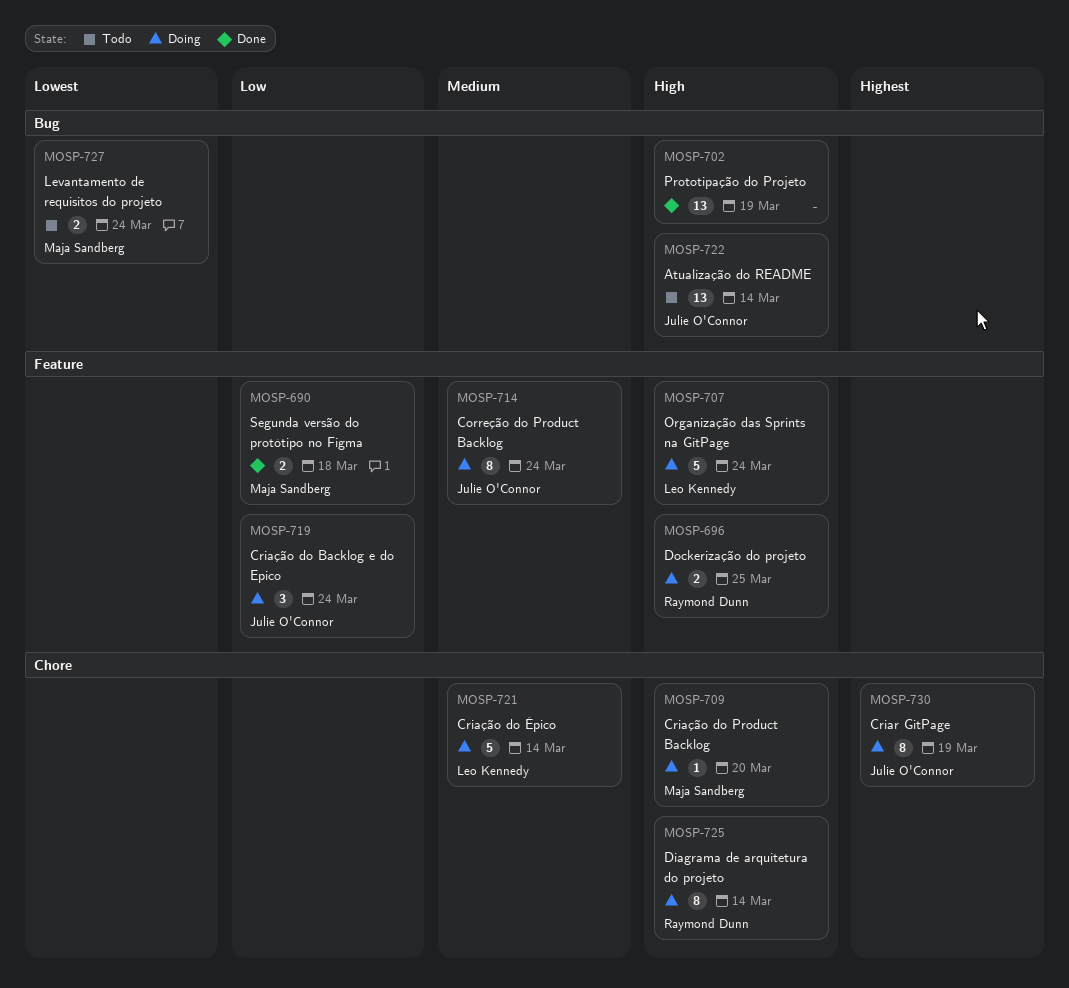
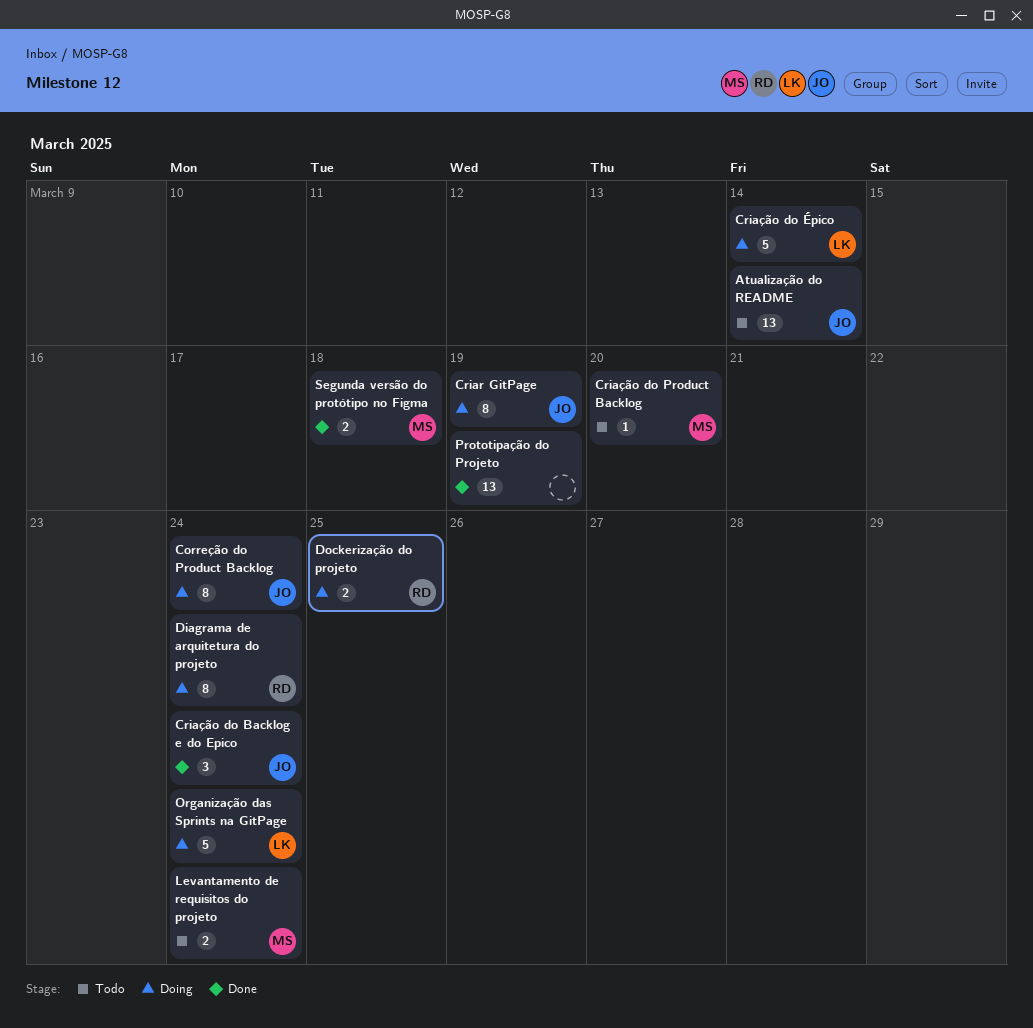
Criação do Backlog e do Epico, status: Doing -> Done
Criação do Product Backlog, status: Doing -> Todo
Diagrama de arquitetura do projeto, due: Mar 14 -> Mar 24

